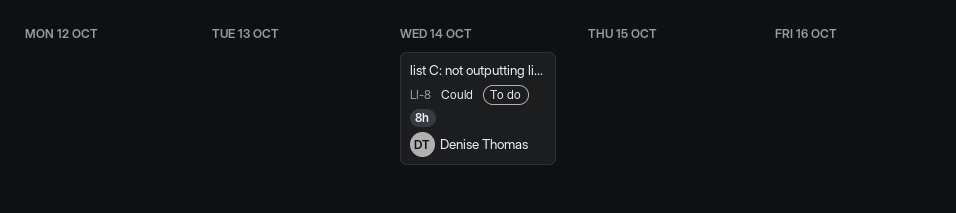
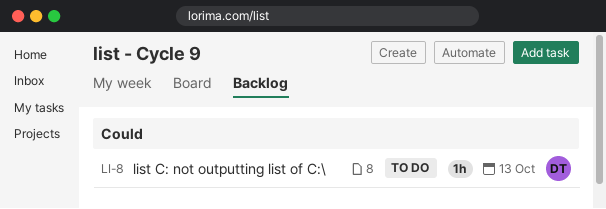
LI-8, estimate: 8h -> 1h
LI-8, due: Oct 14 -> Oct 13

